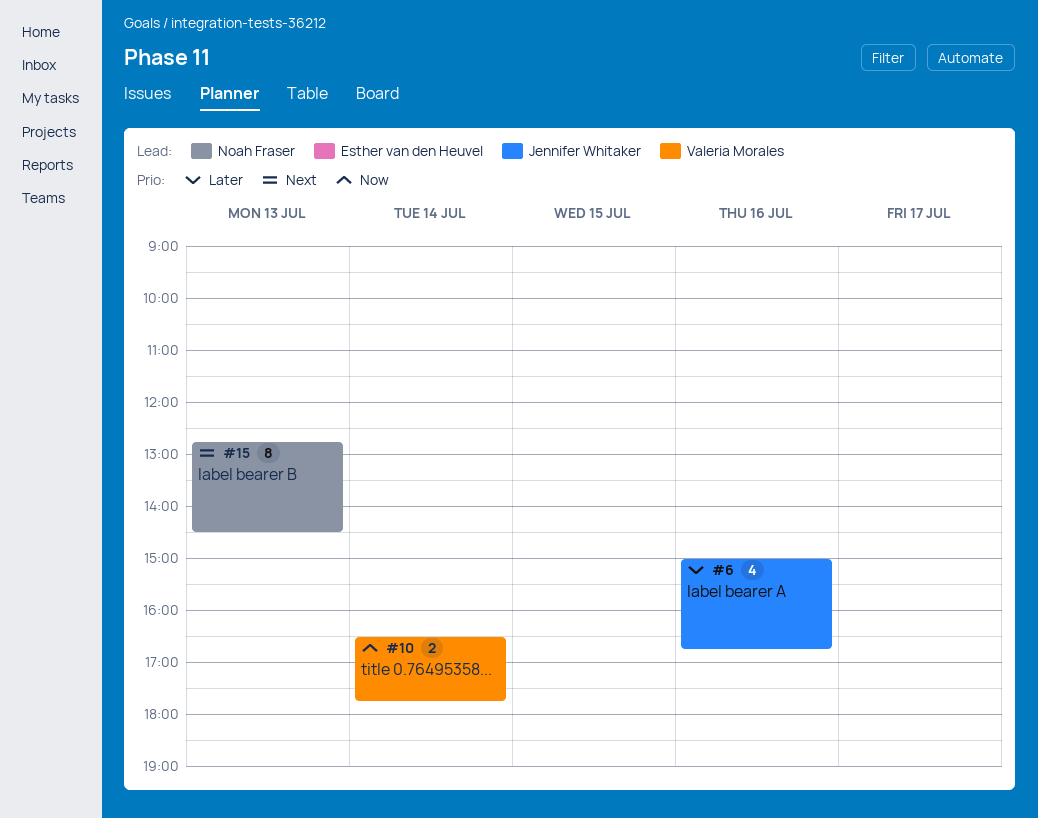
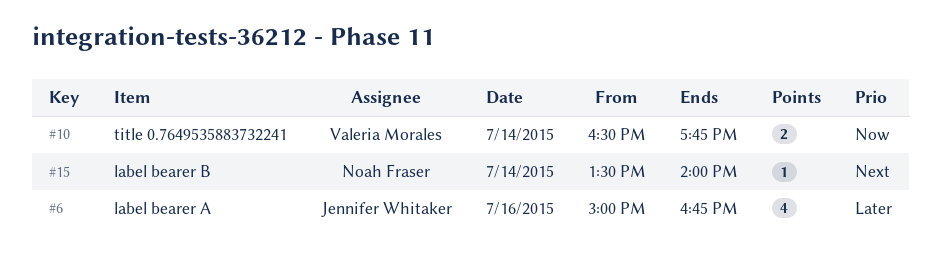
#15, estimate: 8 -> 1
#15, day: Jul 13 -> Jul 14
#15, begins: 12:45 -> 13:30
#15, ends: 14:30 -> 14:00

